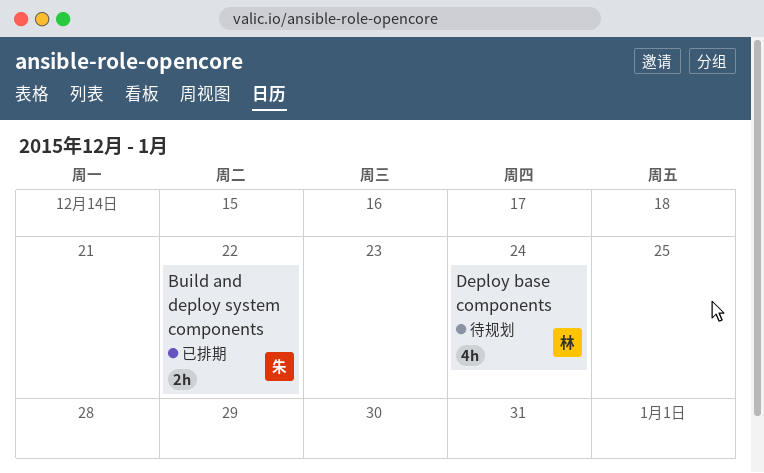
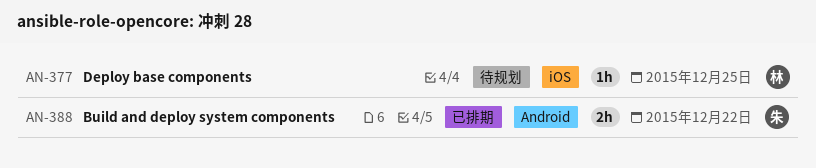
Deploy base components, estimate: 4h -> 1h
Deploy base components, due: Dec 24 -> Dec 25

